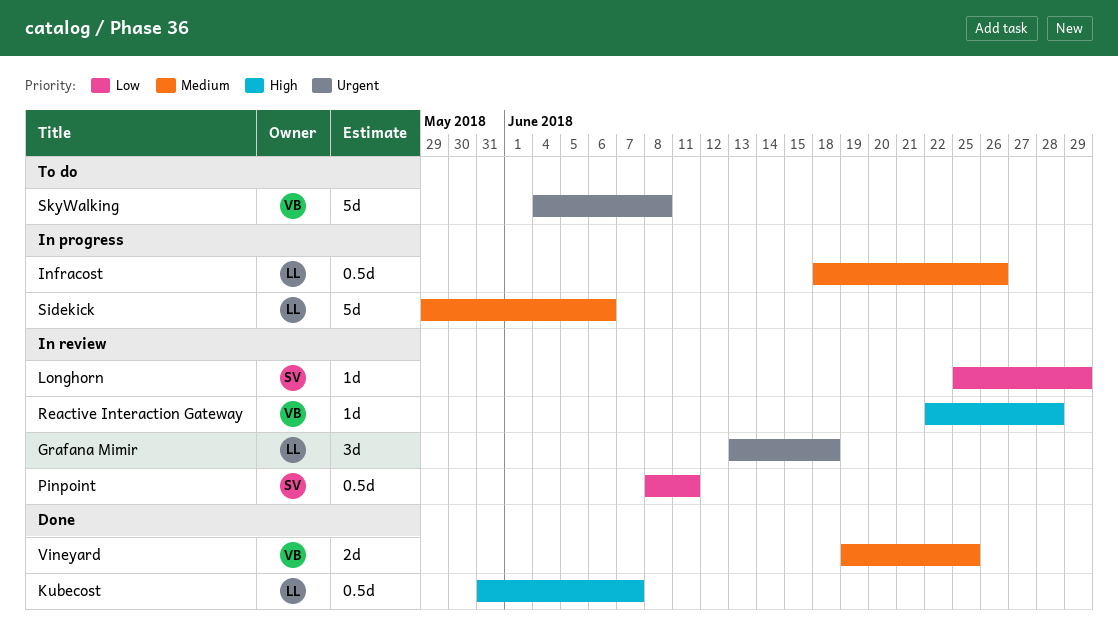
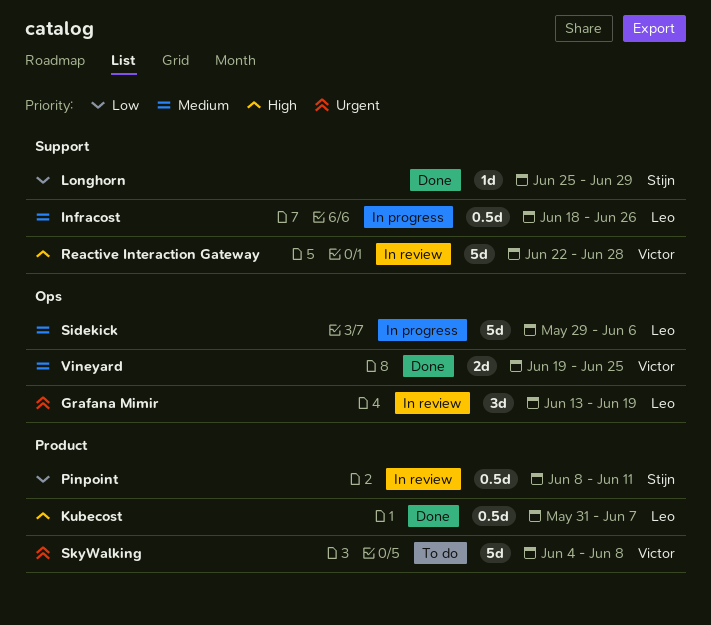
Grafana Mimir, due: Jun 18 -> Jun 19
Longhorn, status: In review -> Done
Reactive Interaction Gateway, estimate: 1d -> 5d

